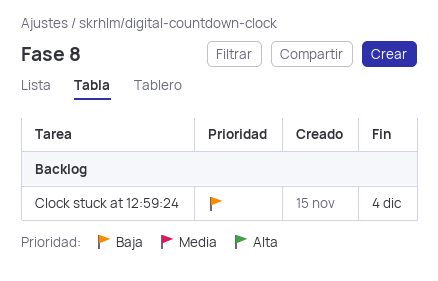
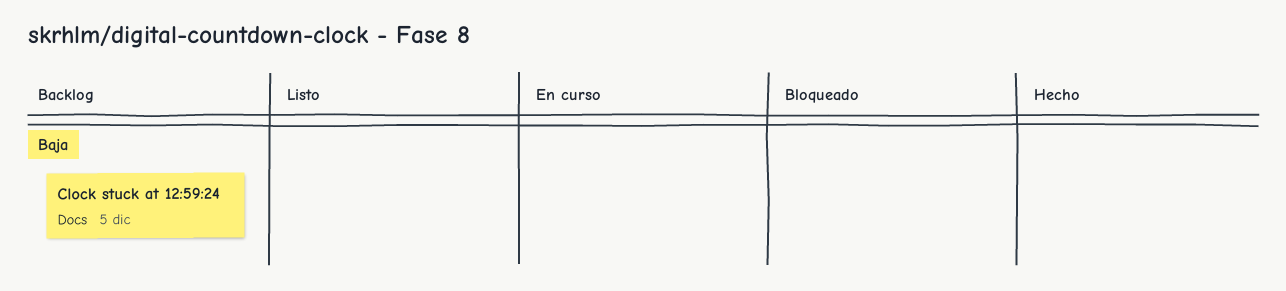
Clock stuck at 12:59:24, due: Dec 4 -> Dec 5

